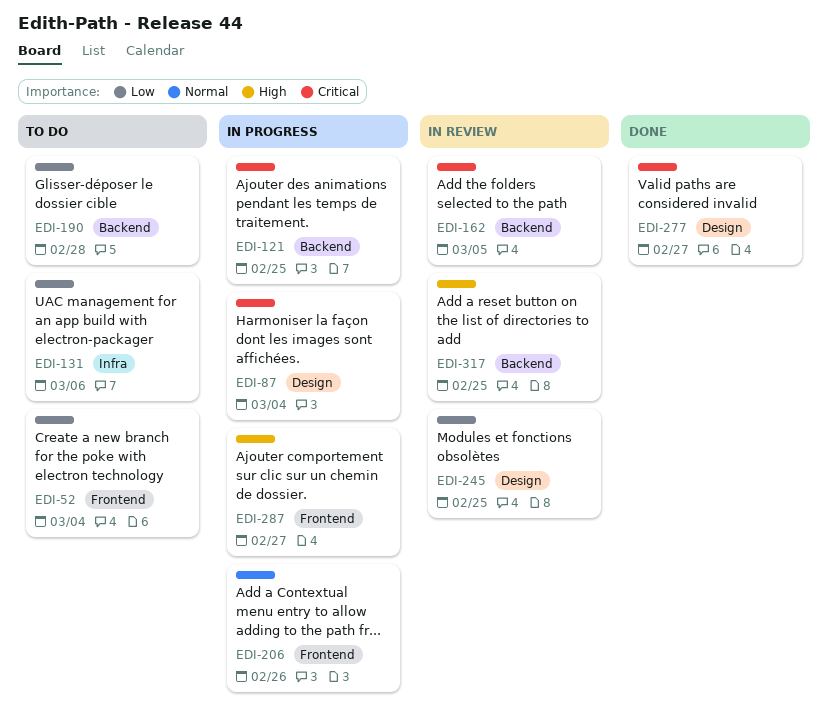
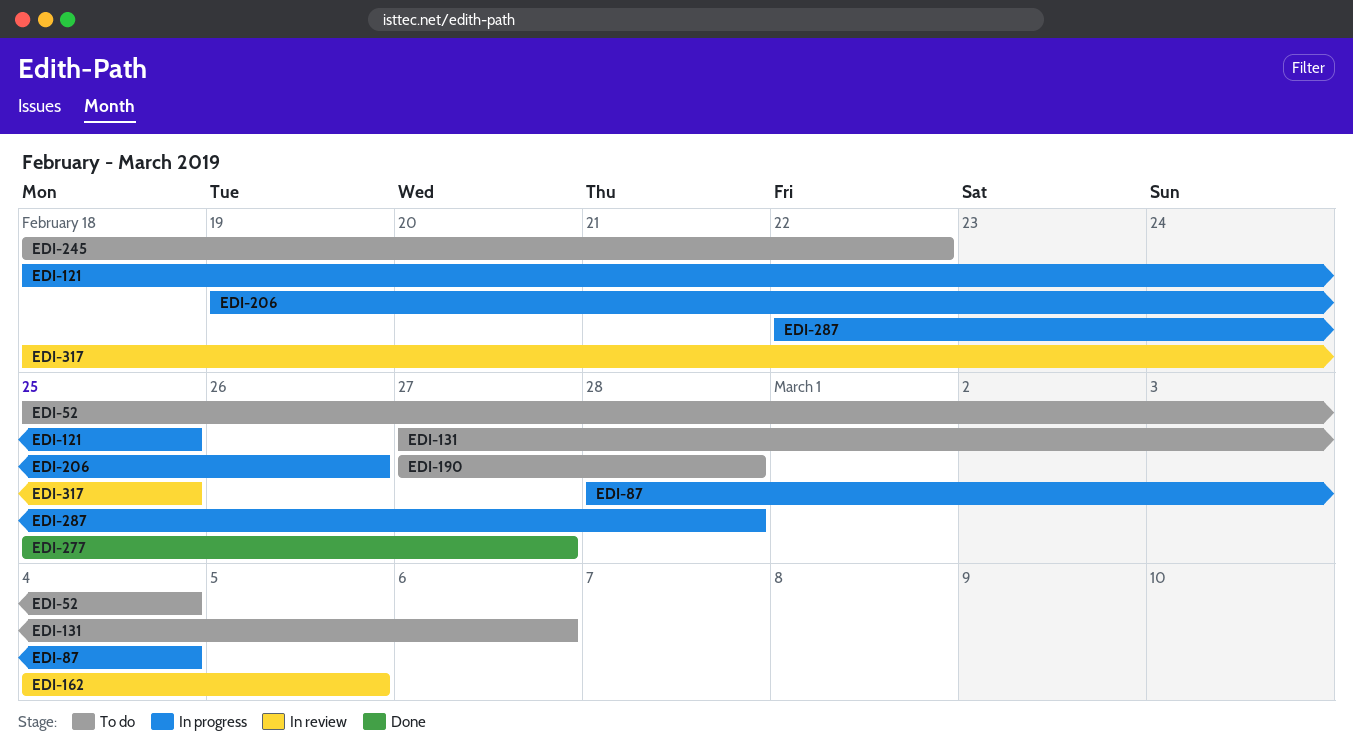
EDI-245, status: In review -> To do
EDI-245, due: Feb 25 -> Feb 22
EDI-287, due: Feb 27 -> Feb 28

